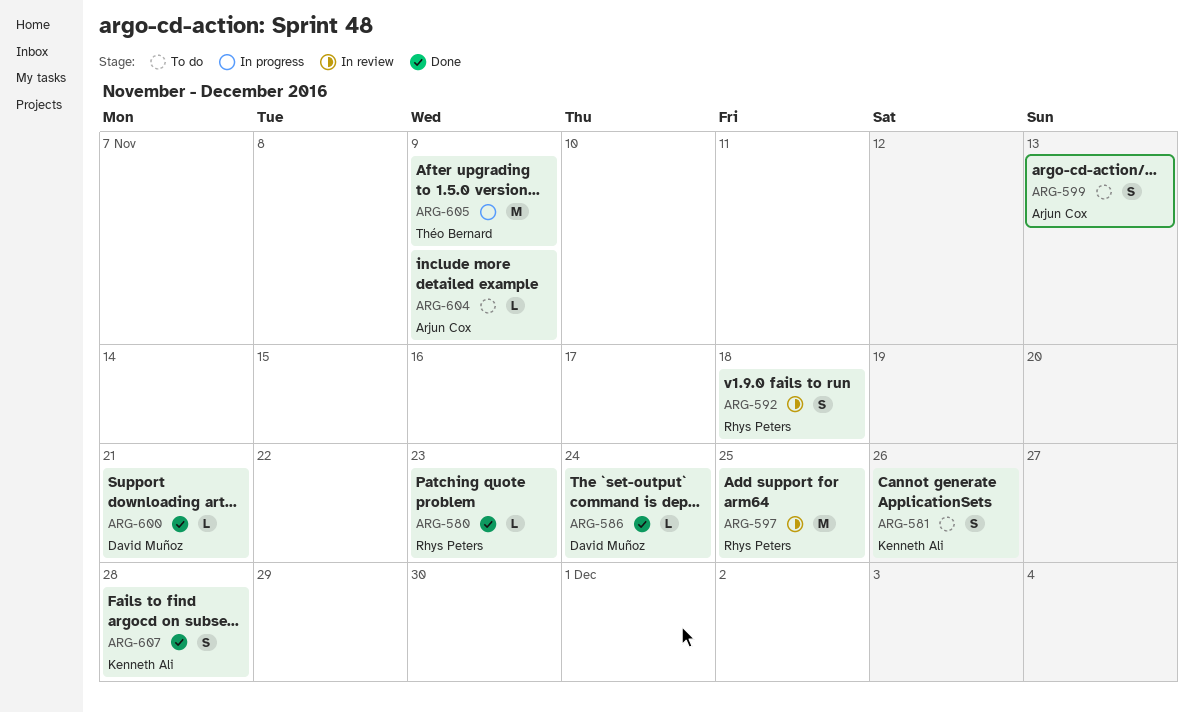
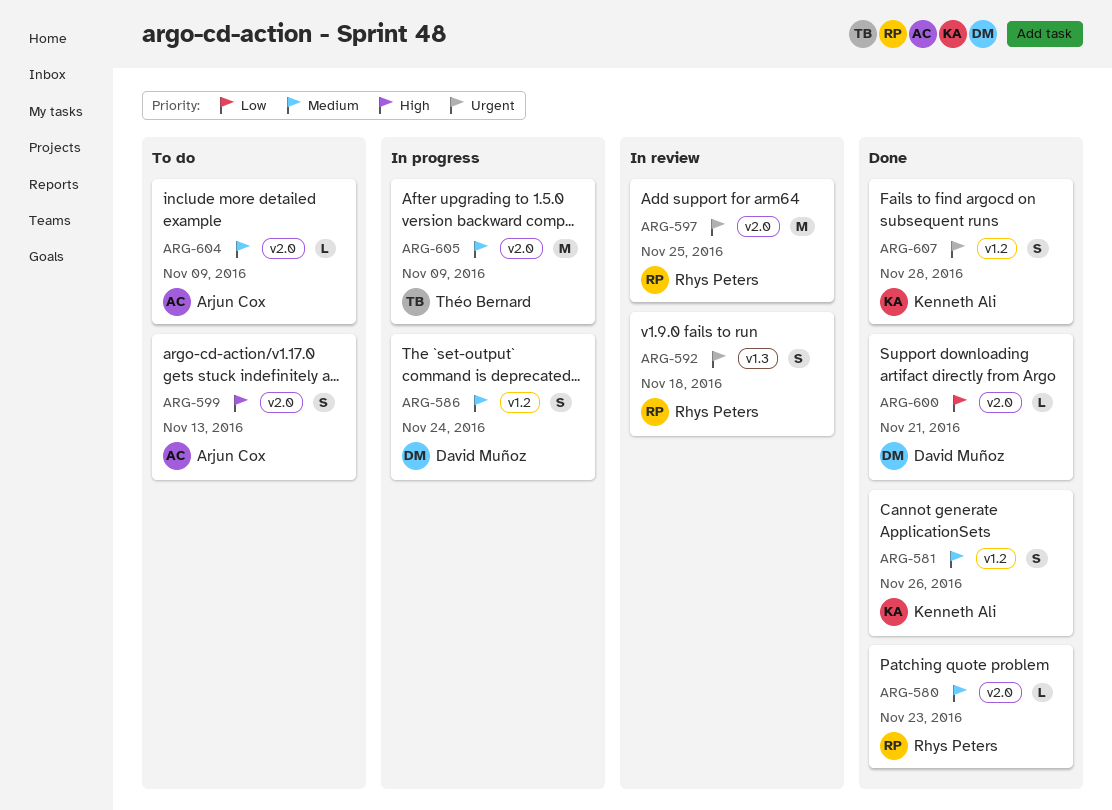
ARG-581, status: To do -> Done
ARG-586, status: Done -> In progress
ARG-586, estimate: L -> S

